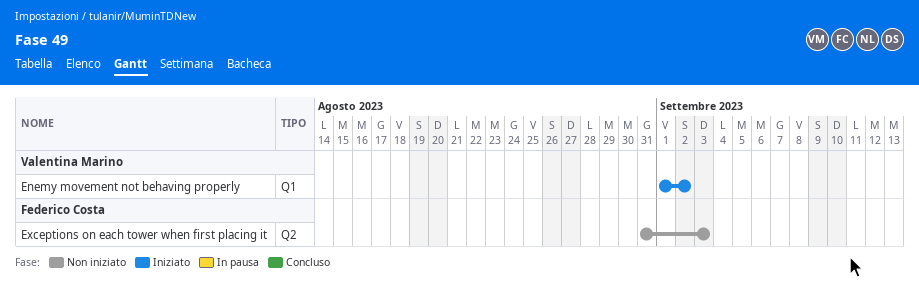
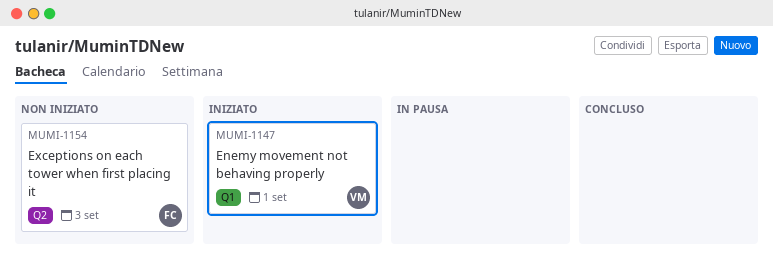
Enemy movement not behaving properly, due: Sep 2 -> Sep 1

